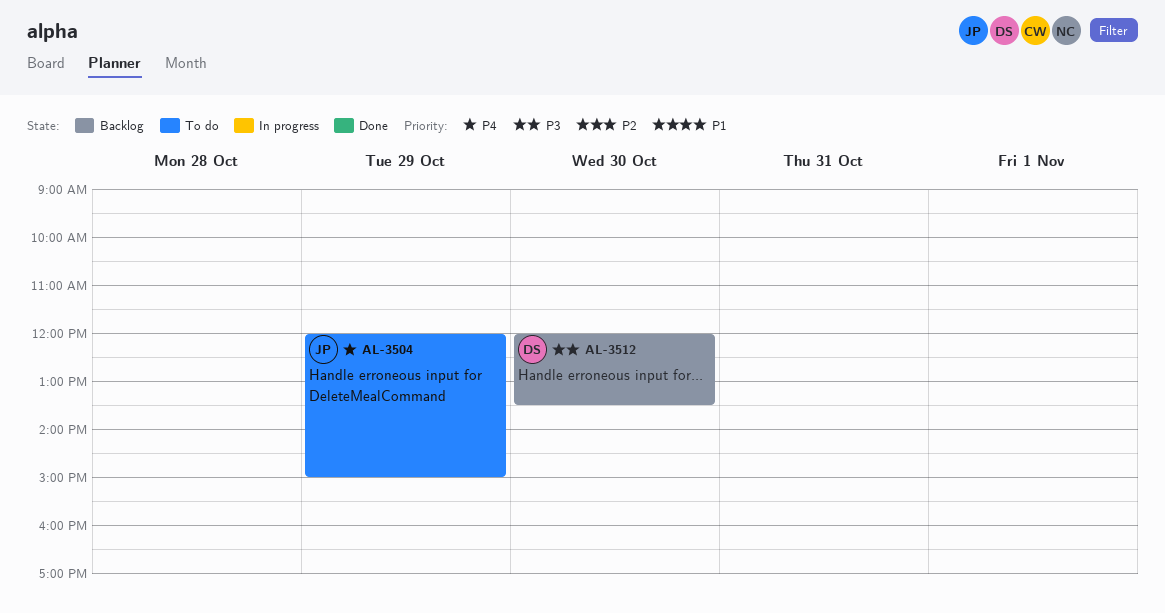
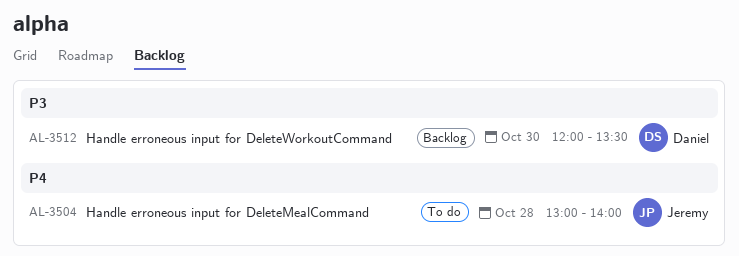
AL-3504, day: Oct 29 -> Oct 28
AL-3504, begins: 12:00 -> 13:00
AL-3504, ends: 15:00 -> 14:00

